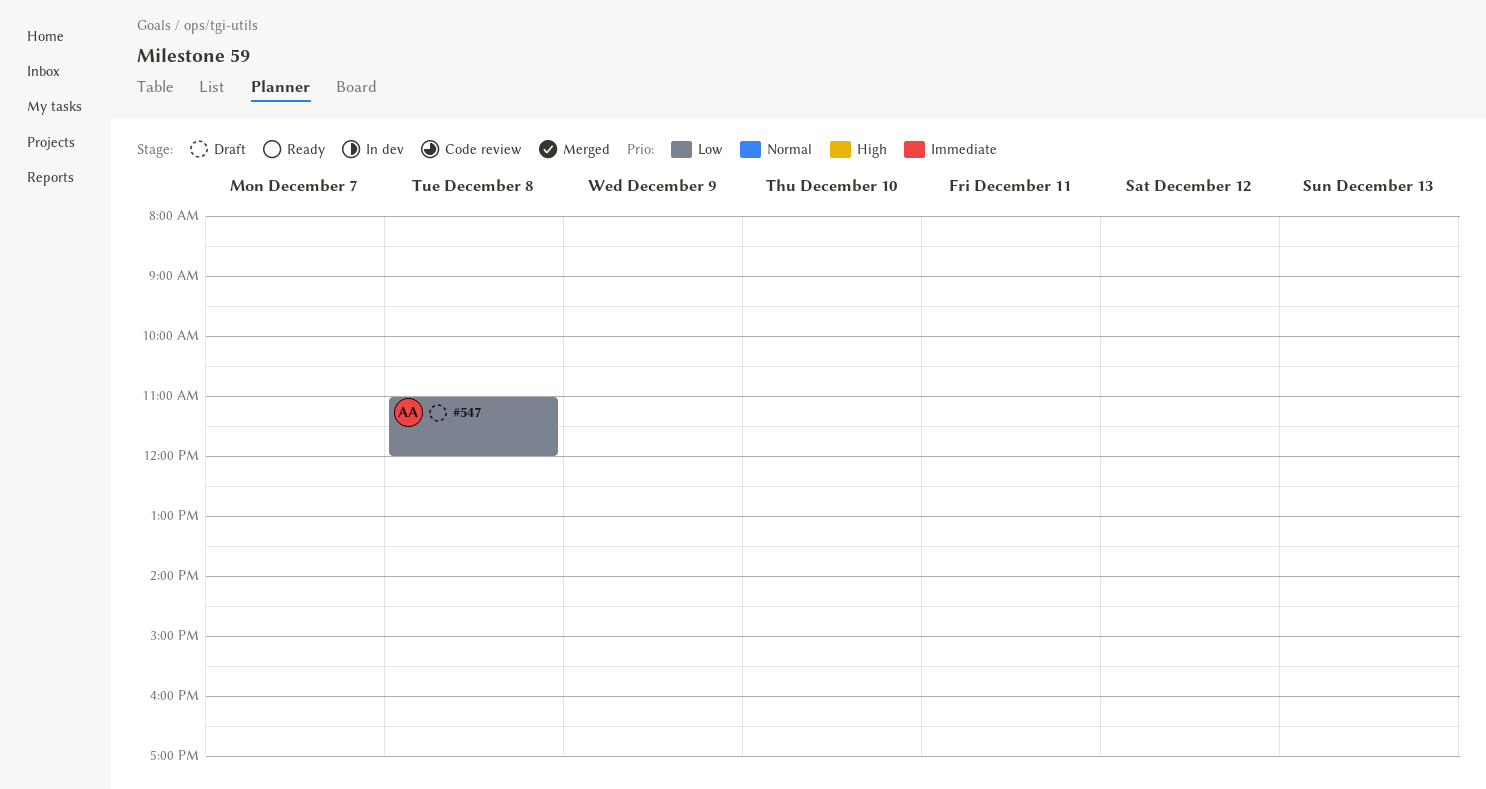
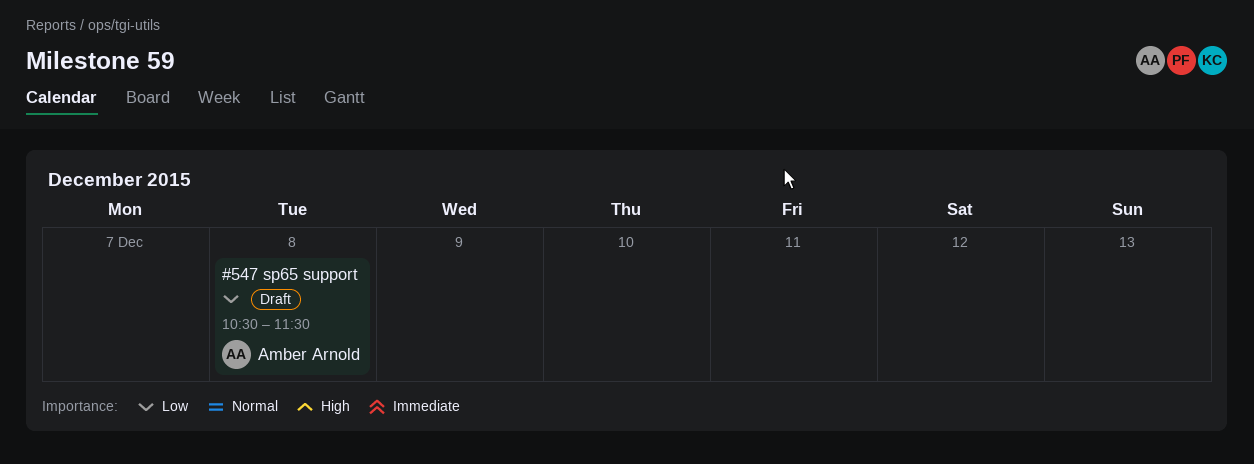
#547, begins: 11:00 -> 10:30
#547, ends: 12:00 -> 11:30

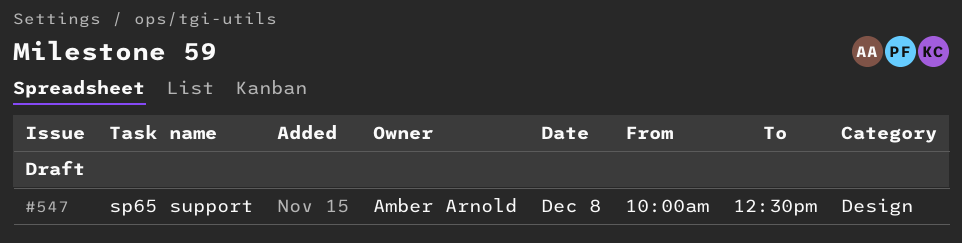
#547, begins: 10:30 -> 10:00
#547, ends: 11:30 -> 12:30

